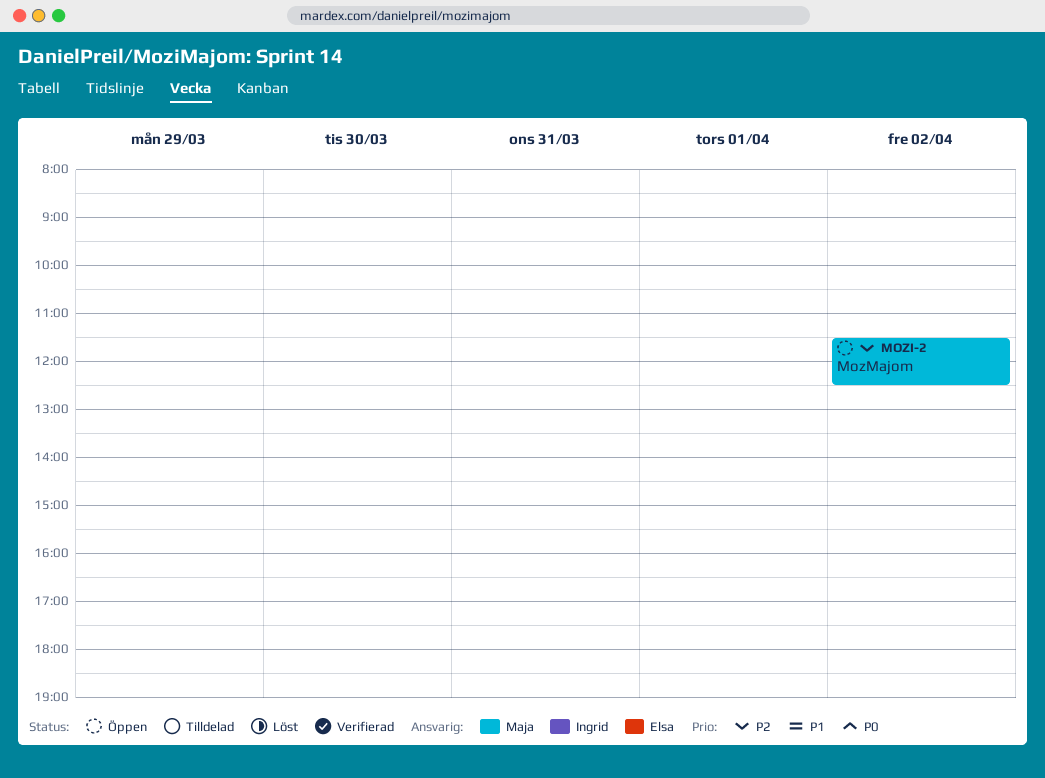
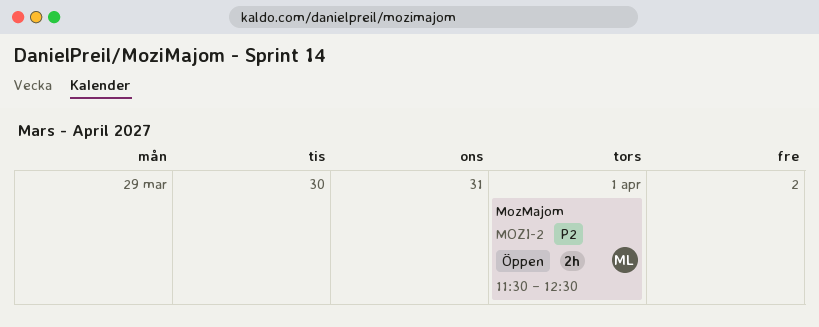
MOZI-2, day: Apr 2 -> Apr 1

